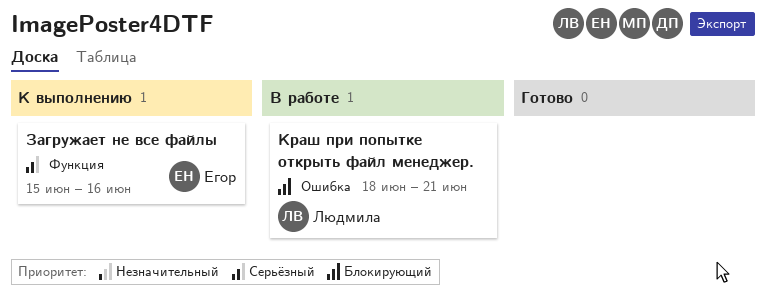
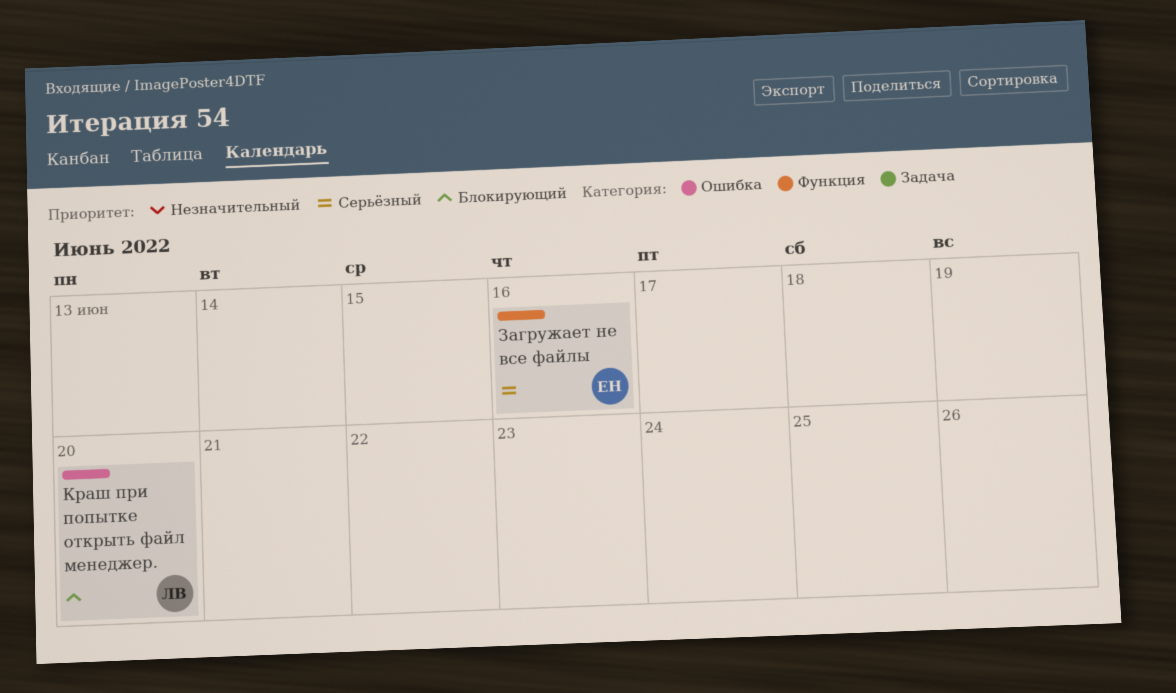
Краш при попытке открыть файл менеджер., due: Jun 21 -> Jun 20

